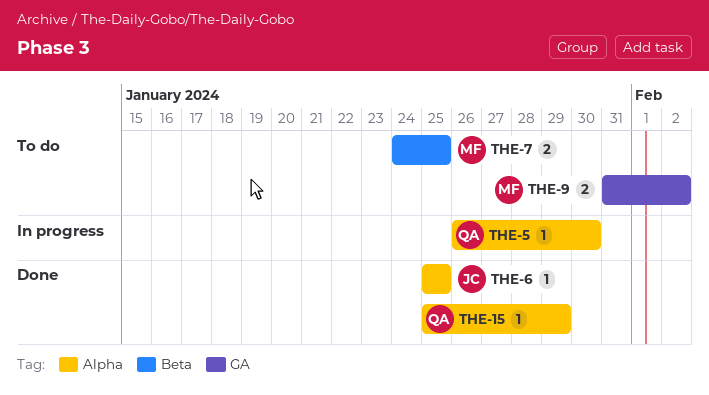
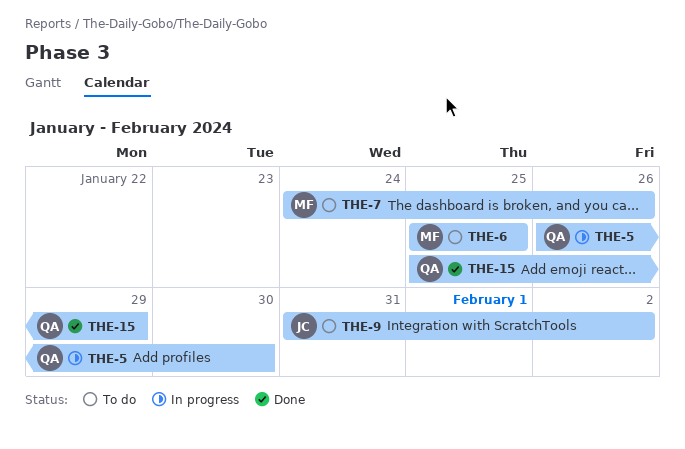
THE-6, status: Done -> To do
THE-6, owner: JC -> MF
THE-7, due: Jan 25 -> Jan 26
THE-9, owner: MF -> JC

